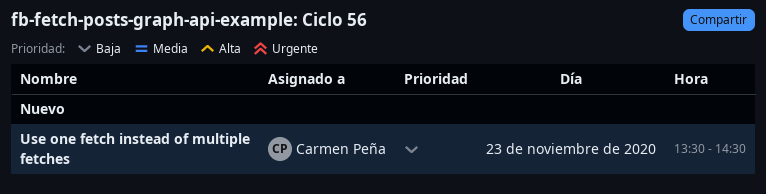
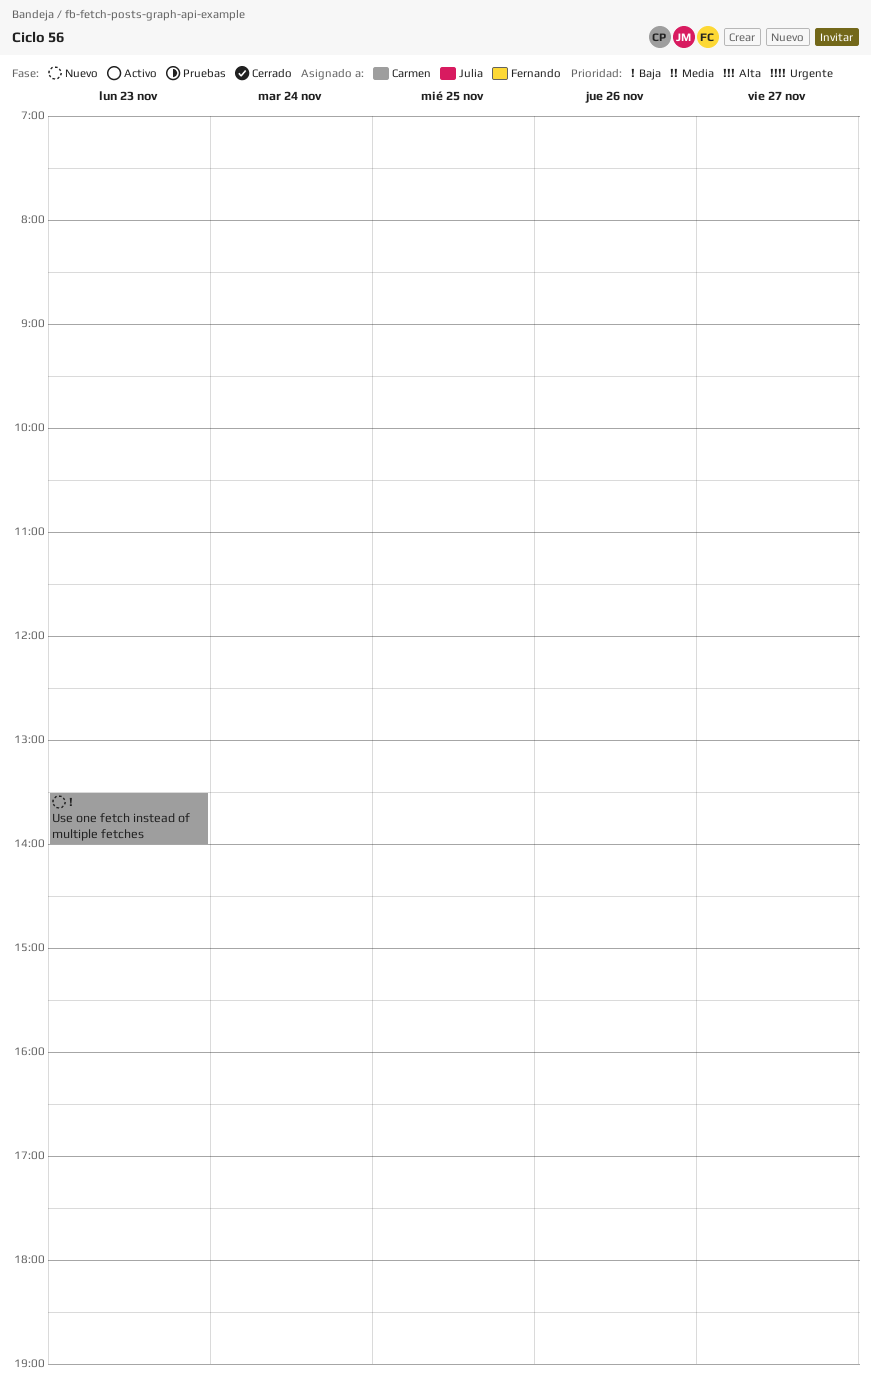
Use one fetch instead of multiple fetches, ends: 14:30 -> 14:00

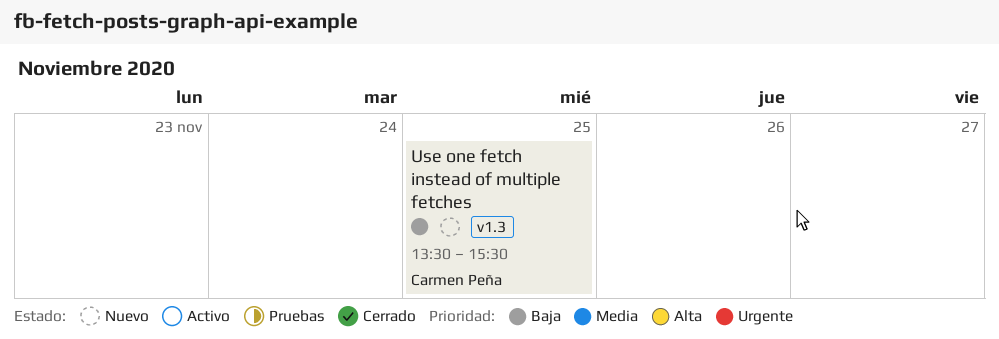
Use one fetch instead of multiple fetches, day: Nov 23 -> Nov 25
Use one fetch instead of multiple fetches, ends: 14:00 -> 15:30

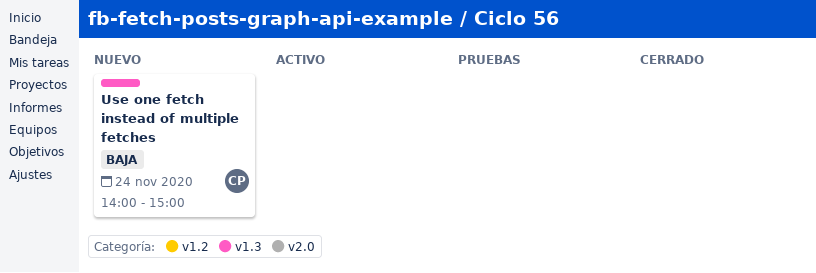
Use one fetch instead of multiple fetches, day: Nov 25 -> Nov 24
Use one fetch instead of multiple fetches, begins: 13:30 -> 14:00
Use one fetch instead of multiple fetches, ends: 15:30 -> 15:00

